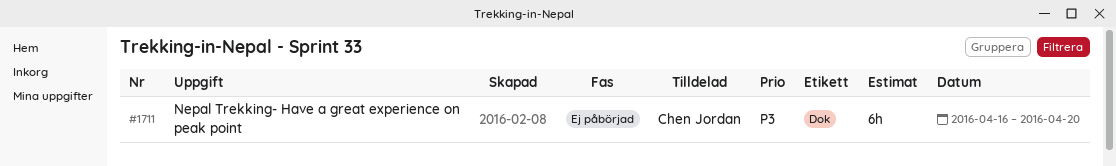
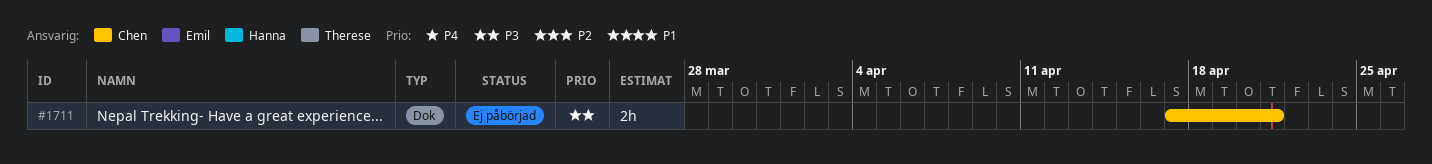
#1711, estimate: 6h -> 2h
#1711, start: Apr 16 -> Apr 17
#1711, due: Apr 20 -> Apr 21

